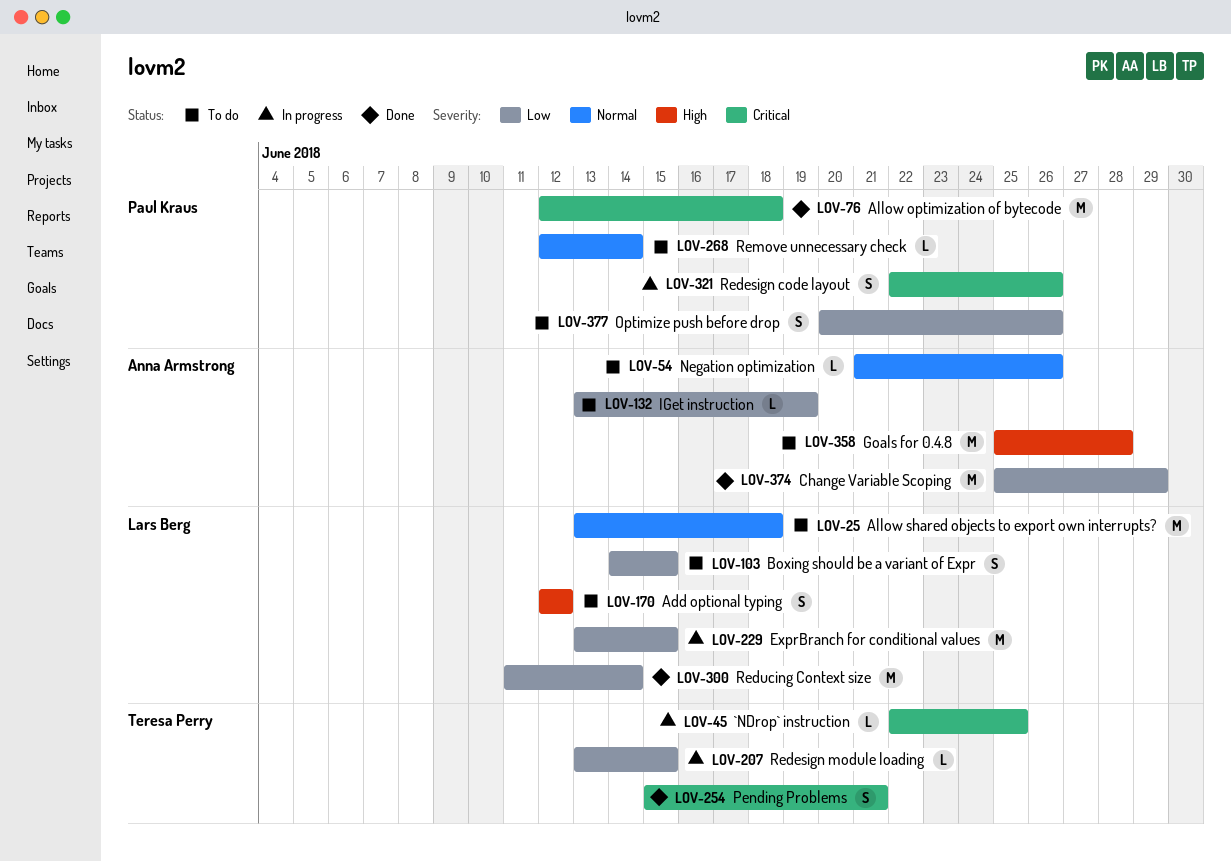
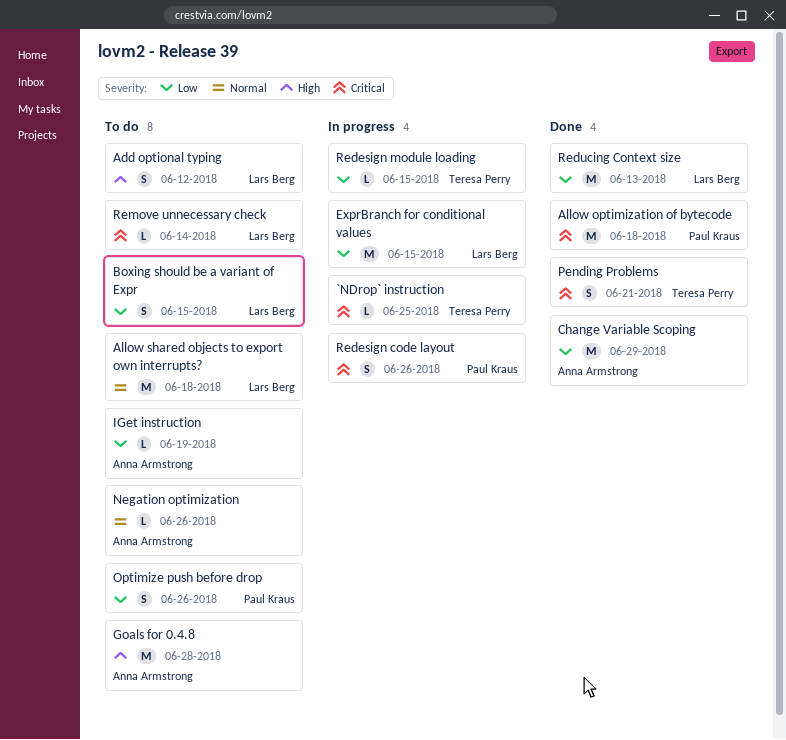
Reducing Context size, due: Jun 14 -> Jun 13
Remove unnecessary check, owner: Paul Kraus -> Lars Berg
Remove unnecessary check, priority: Normal -> Critical

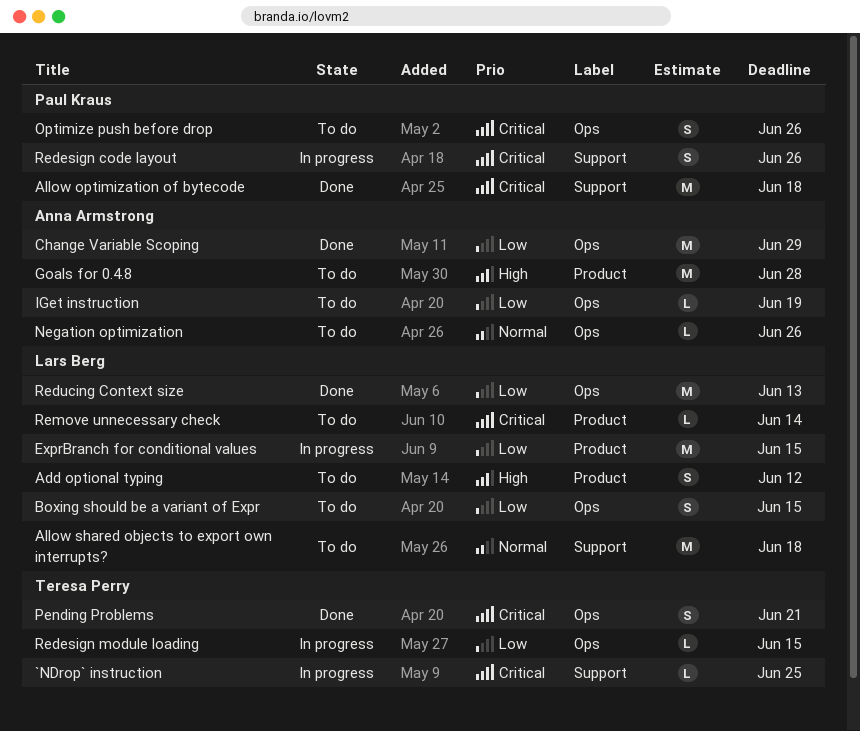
Optimize push before drop, priority: Low -> Critical

